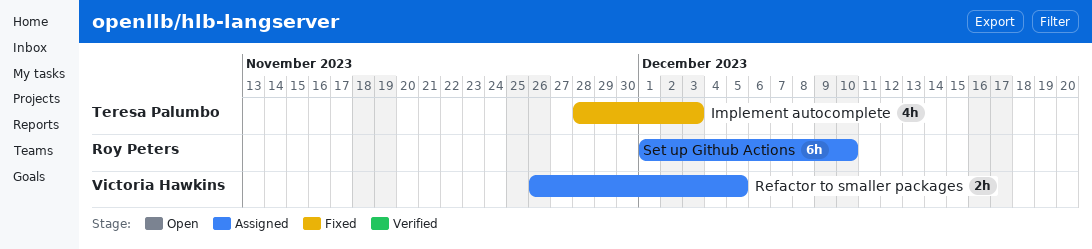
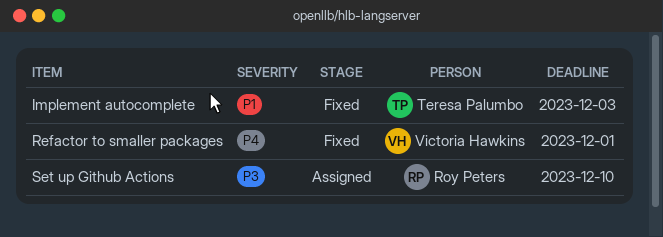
Refactor to smaller packages, status: Assigned -> Fixed
Refactor to smaller packages, due: Dec 5 -> Dec 1

